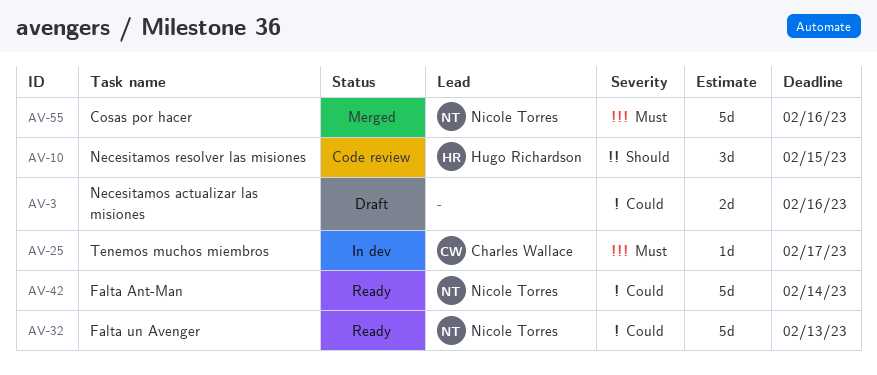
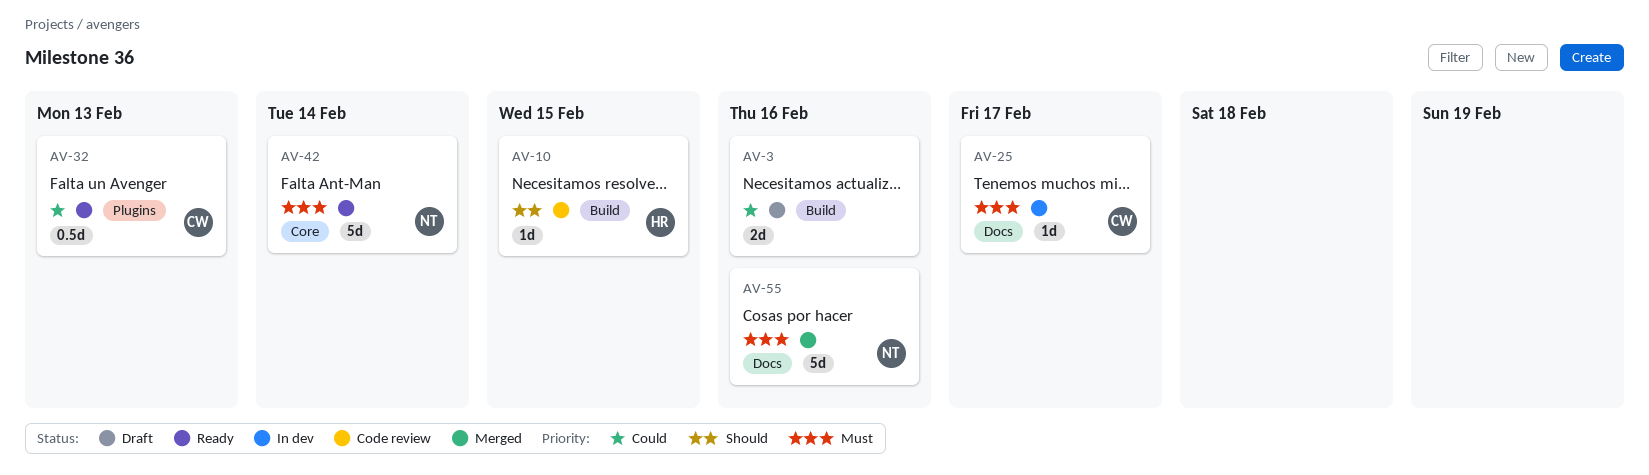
AV-10, estimate: 3d -> 1d
AV-32, owner: Nicole Torres -> Charles Wallace
AV-32, estimate: 5d -> 0.5d
AV-42, priority: Could -> Must

